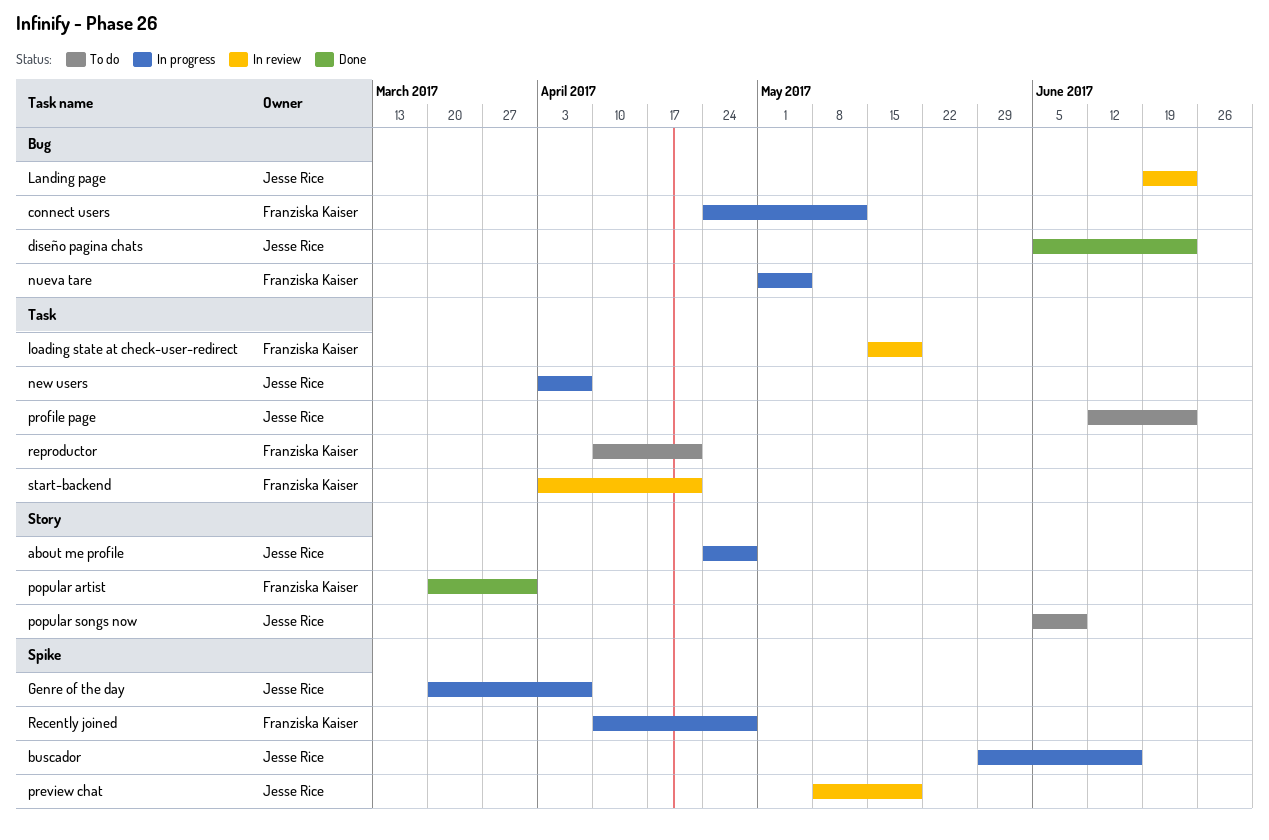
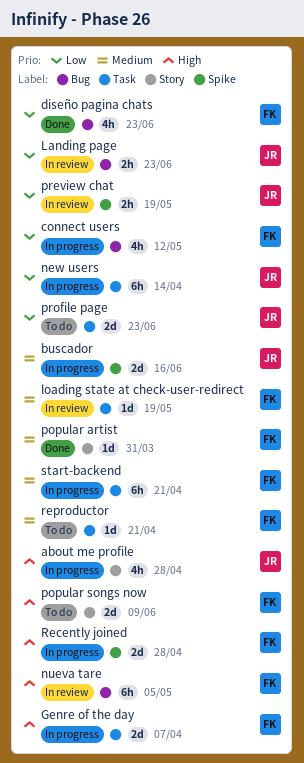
diseño pagina chats, owner: Jesse Rice -> Franziska Kaiser
Genre of the day, owner: Jesse Rice -> Franziska Kaiser
Genre of the day, label: Spike -> Task
new users, due: Apr 7 -> Apr 14
nueva tare, status: In progress -> In review
popular songs now, owner: Jesse Rice -> Franziska Kaiser
start-backend, status: In review -> In progress

